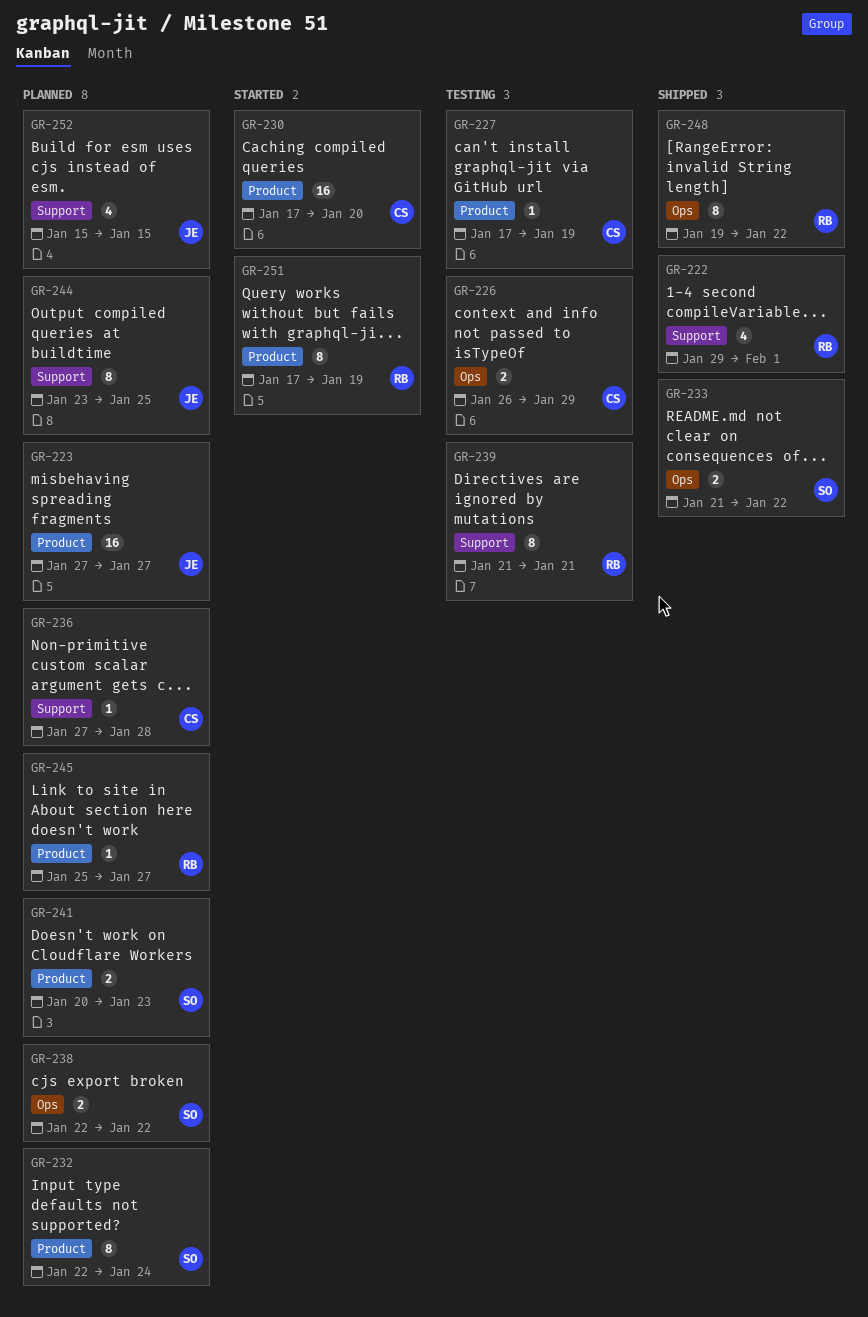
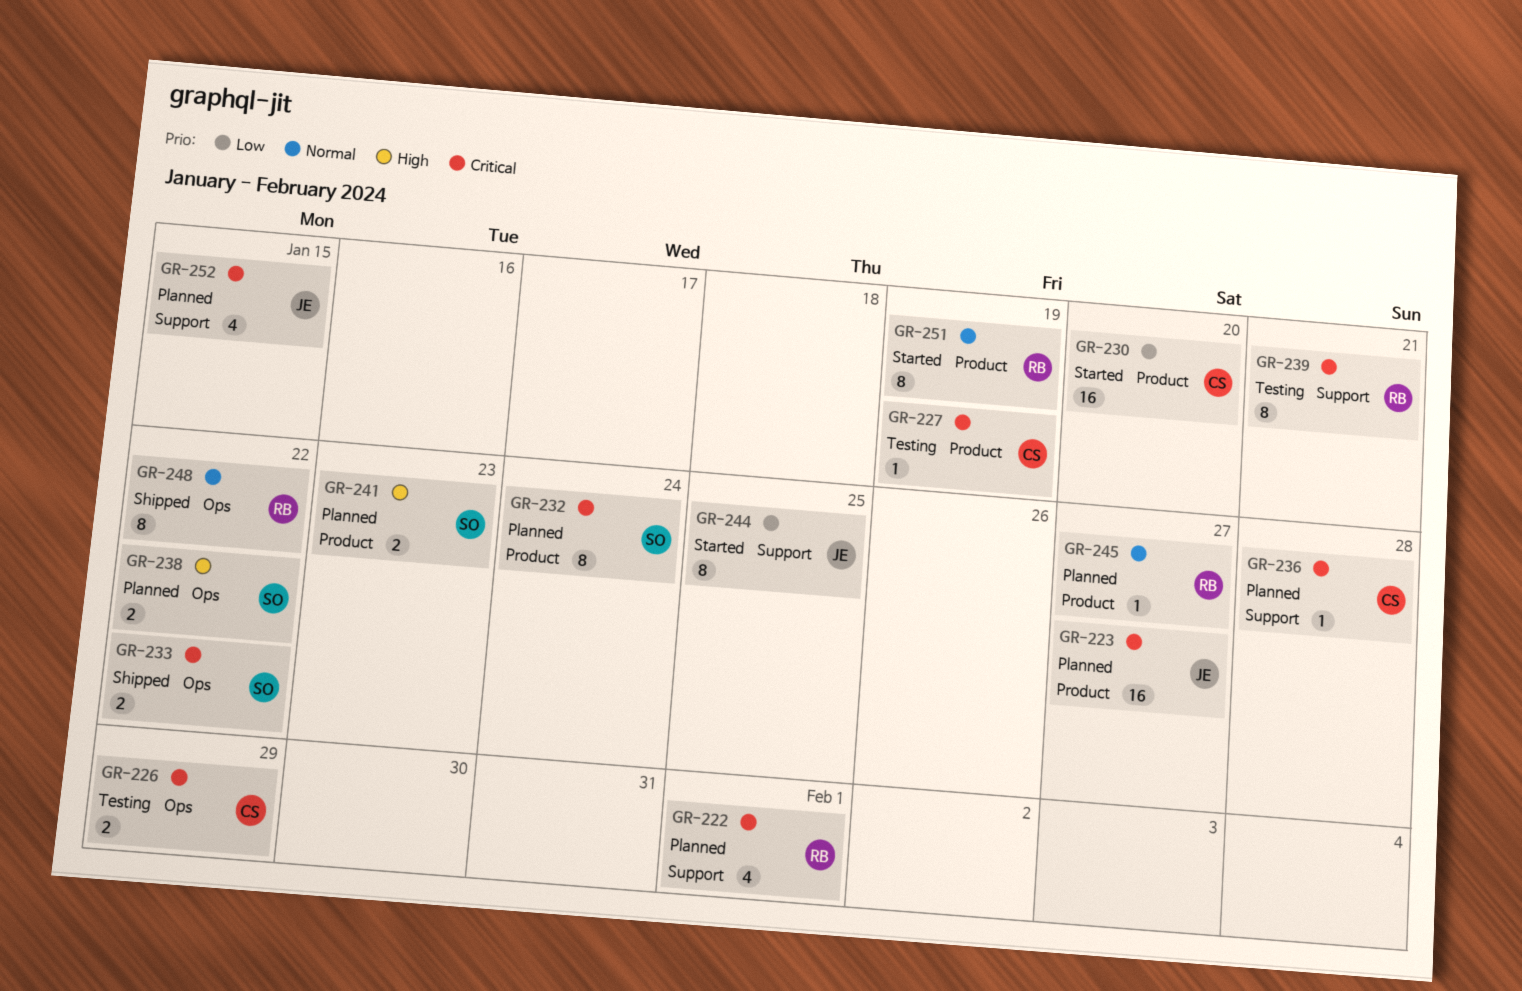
GR-222, status: Shipped -> Planned
GR-244, status: Planned -> Started

